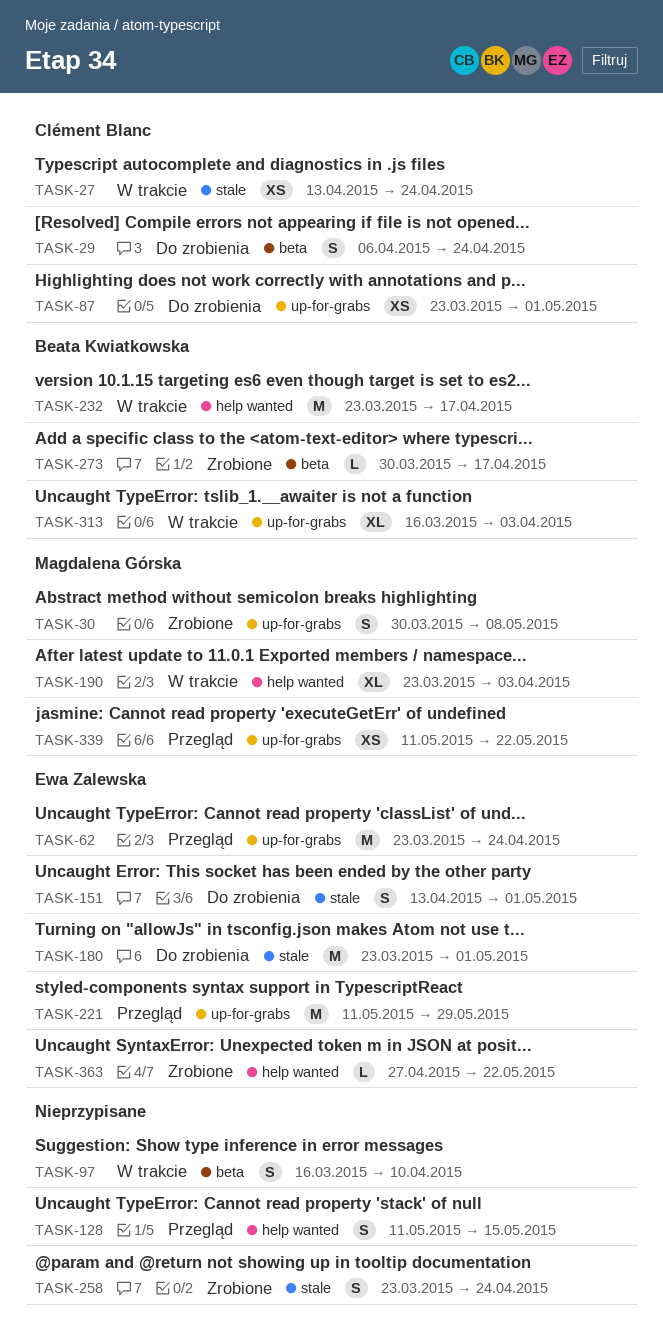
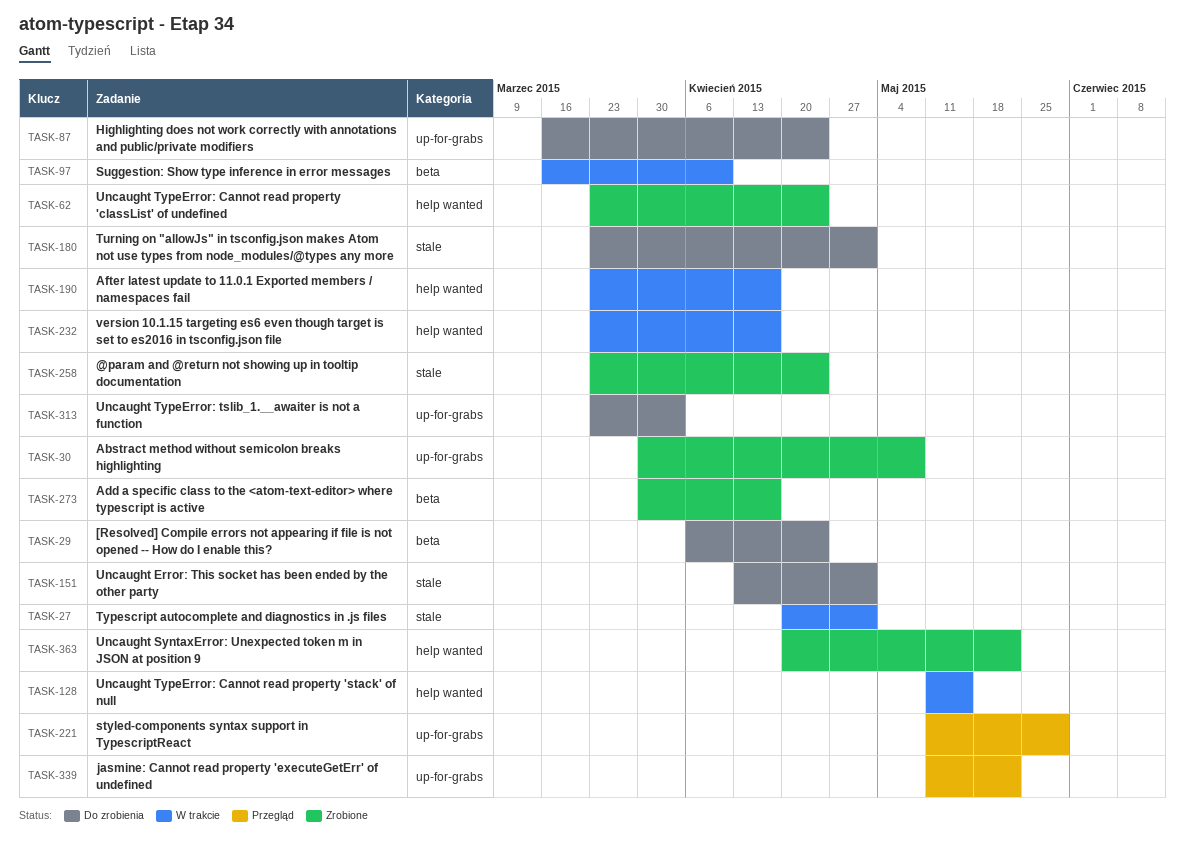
TASK-27, start: Apr 13 -> Apr 20
TASK-27, due: Apr 24 -> May 1
TASK-62, status: Przegląd -> Zrobione
TASK-62, label: up-for-grabs -> help wanted
TASK-87, start: Mar 23 -> Mar 16
TASK-87, due: May 1 -> Apr 24
TASK-128, status: Przegląd -> W trakcie
TASK-190, due: Apr 3 -> Apr 17
TASK-313, status: W trakcie -> Do zrobienia
TASK-313, start: Mar 16 -> Mar 23
TASK-363, start: Apr 27 -> Apr 20

